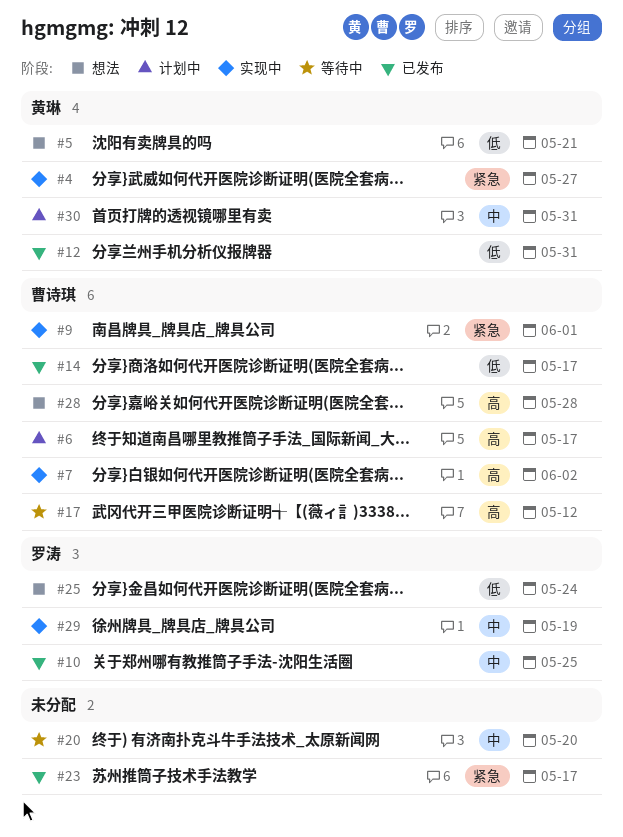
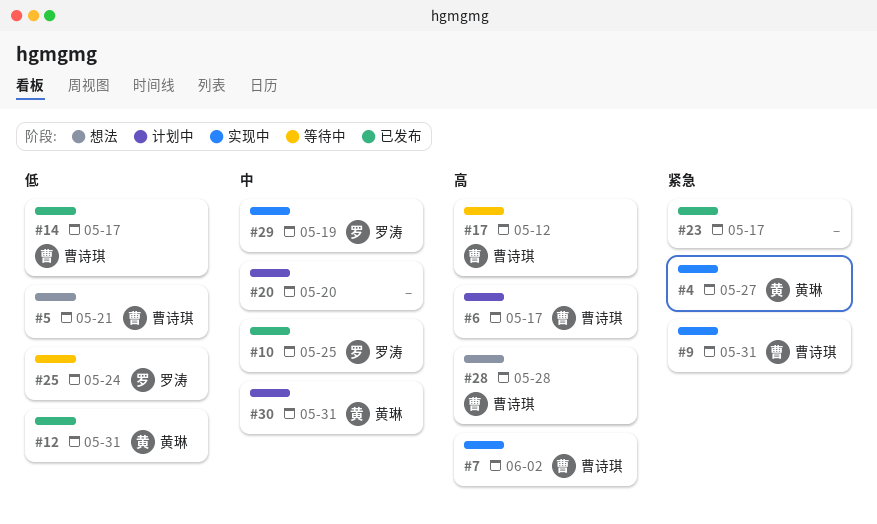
#5, owner: 黄琳 -> 曹诗琪
#9, due: Jun 1 -> May 31
#20, status: 等待中 -> 计划中
#25, status: 想法 -> 等待中

